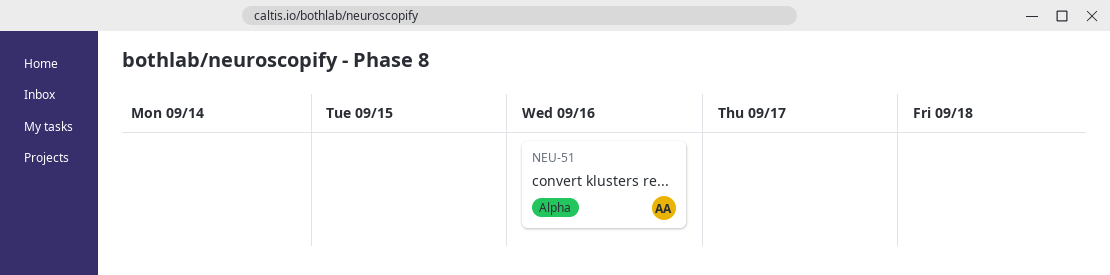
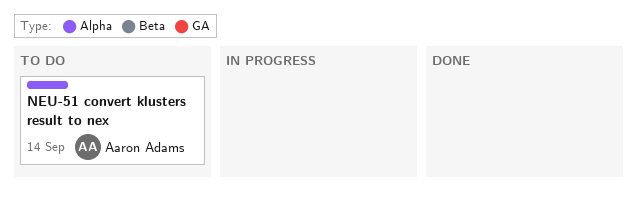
NEU-51, due: Sep 16 -> Sep 14

